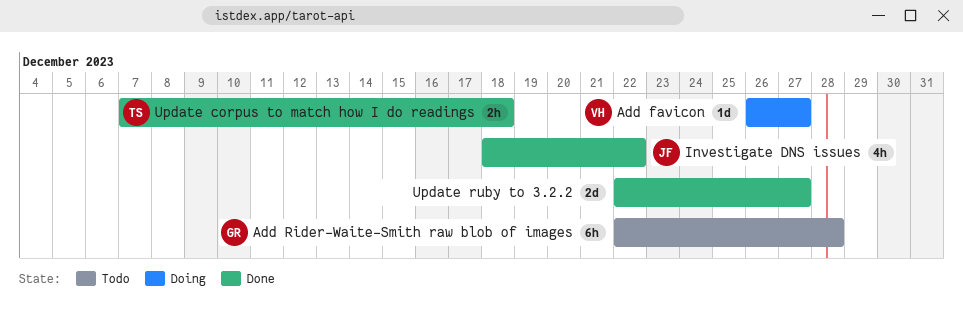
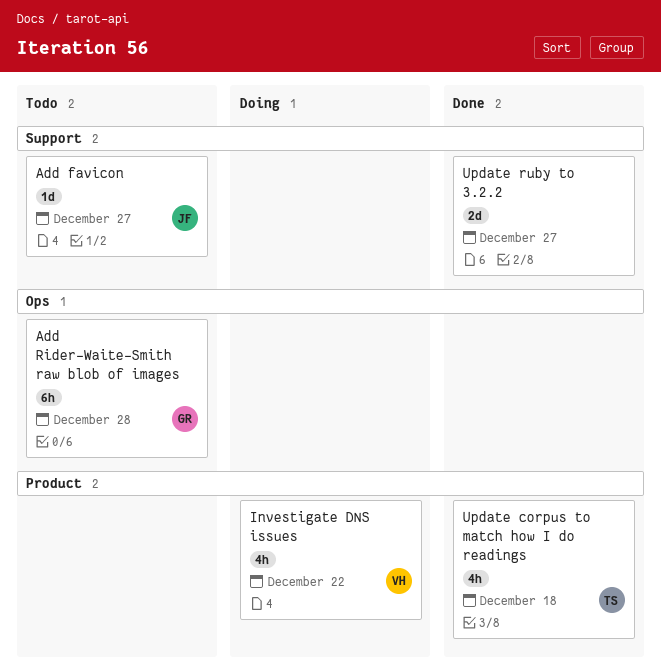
Add favicon, status: Doing -> Todo
Add favicon, owner: VH -> JF
Investigate DNS issues, status: Done -> Doing
Investigate DNS issues, owner: JF -> VH
Update corpus to match how I do readings, estimate: 2h -> 4h

